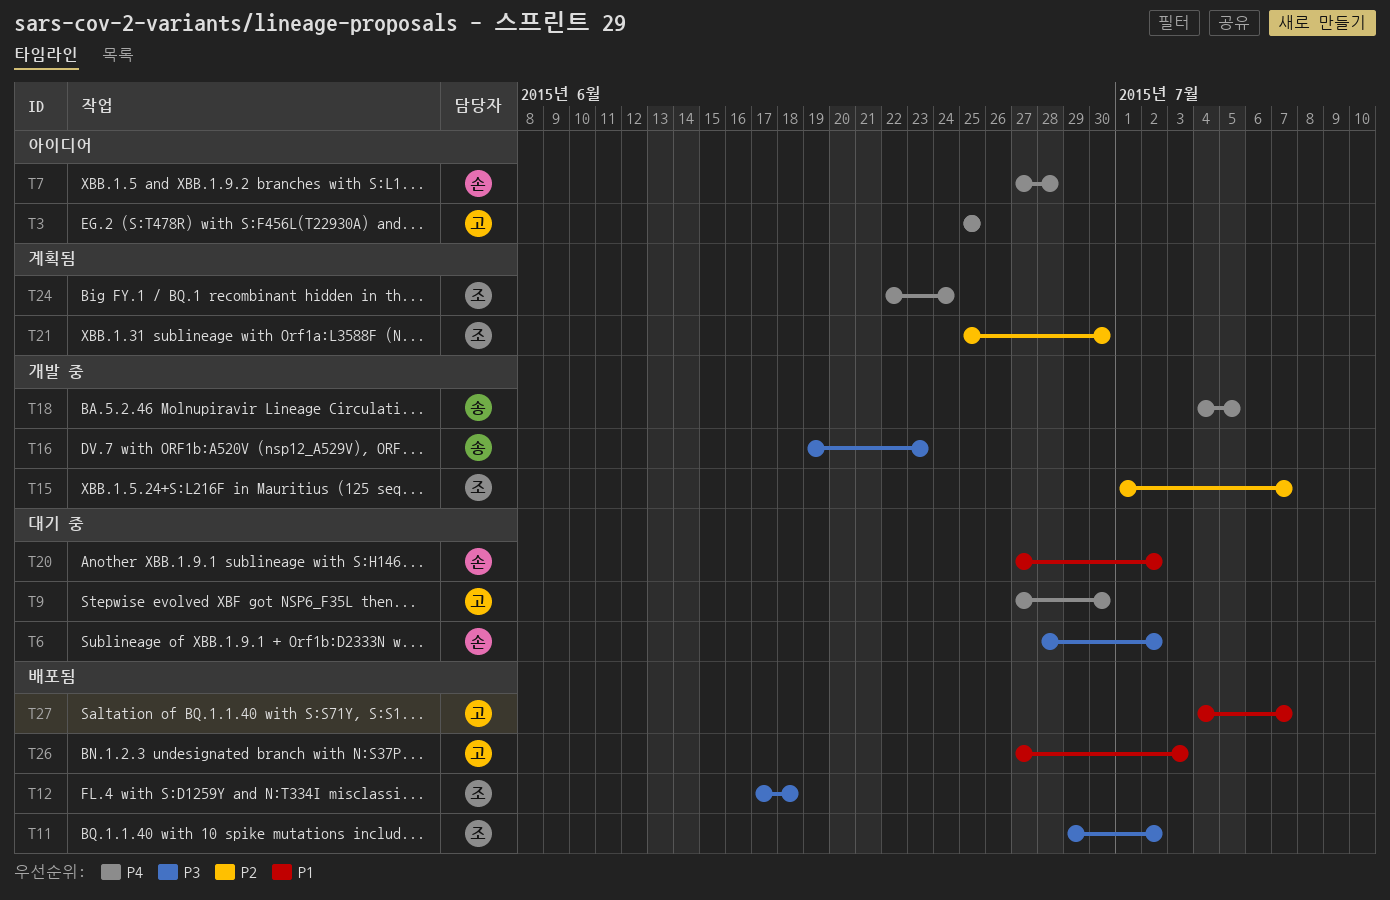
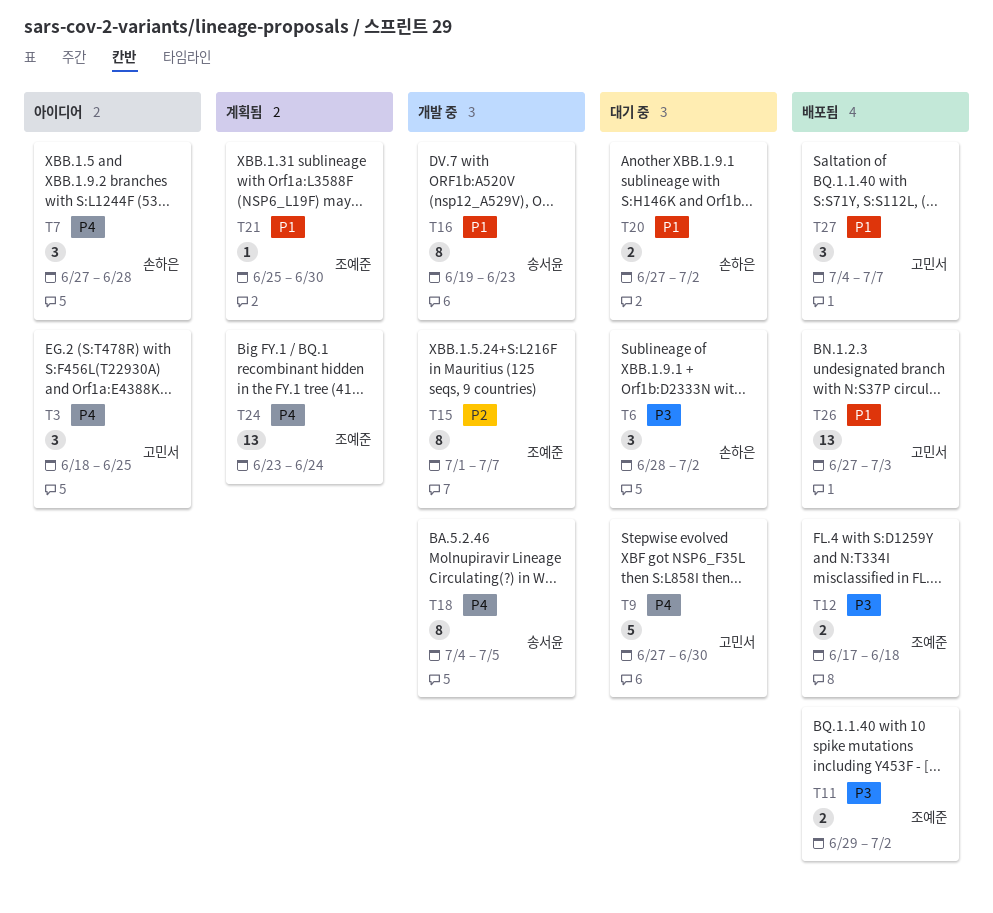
T3, start: Jun 25 -> Jun 18
T16, priority: P3 -> P1
T21, priority: P2 -> P1
T24, start: Jun 22 -> Jun 23

